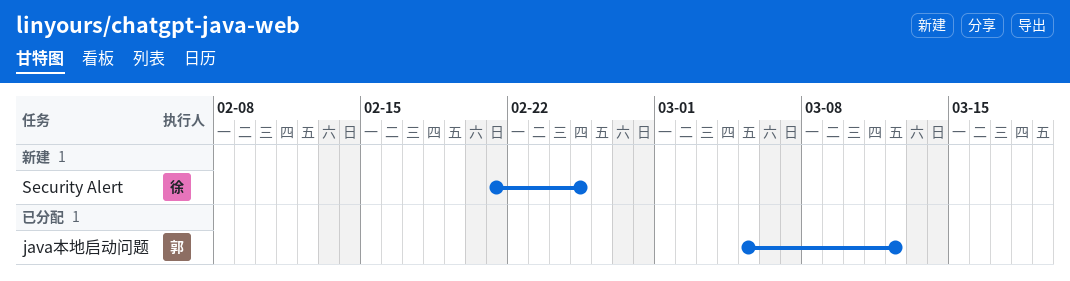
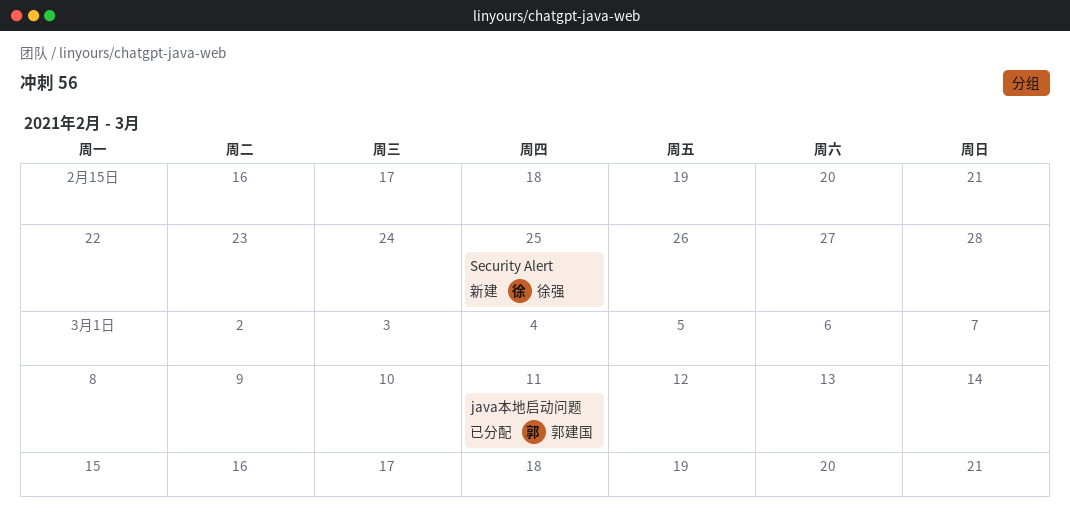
java本地启动问题, due: Mar 12 -> Mar 11

